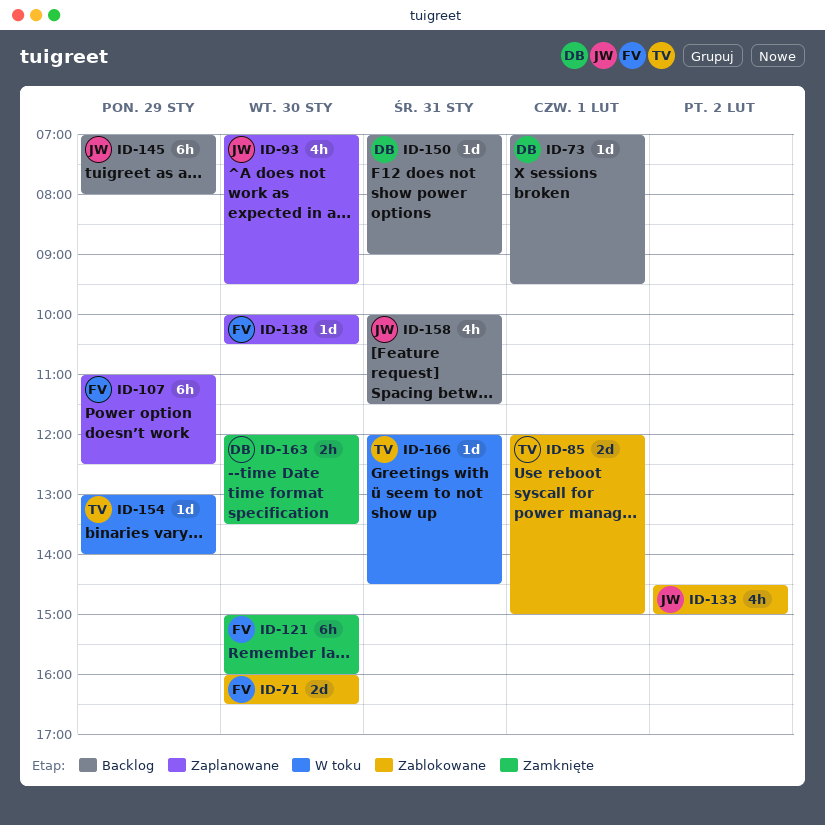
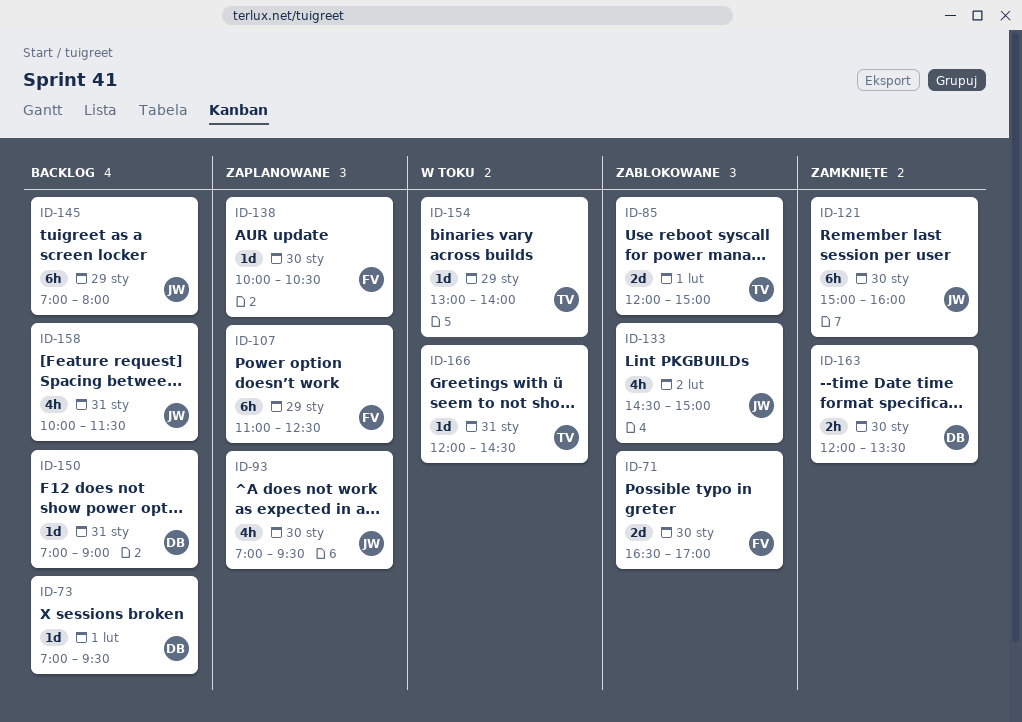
ID-71, begins: 16:00 -> 16:30
ID-71, ends: 16:30 -> 17:00
ID-121, owner: FV -> JW

